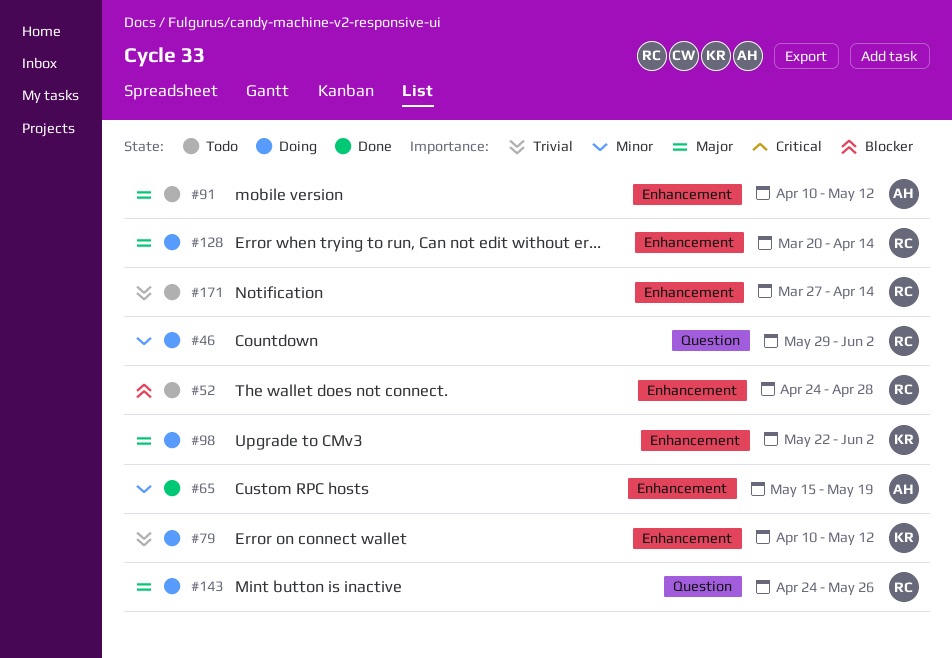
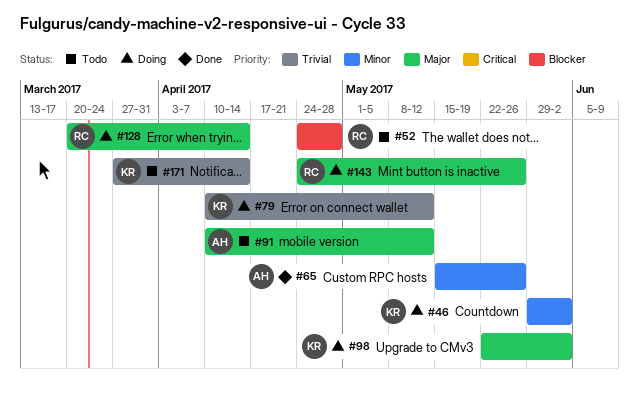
#46, owner: RC -> KR
#65, due: May 19 -> May 26
#171, owner: RC -> KR

